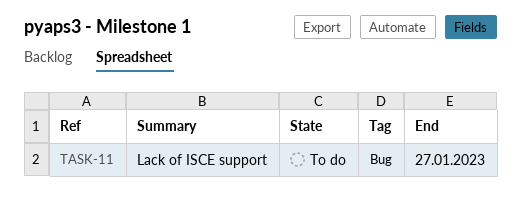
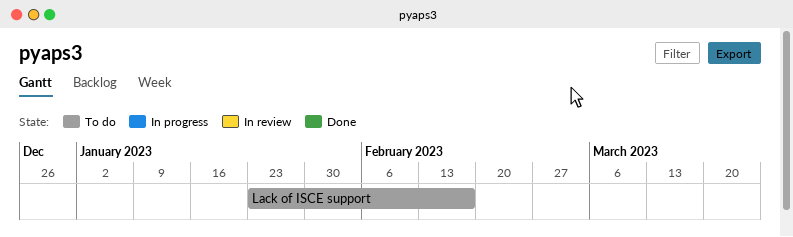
Lack of ISCE support, due: Jan 27 -> Feb 17

